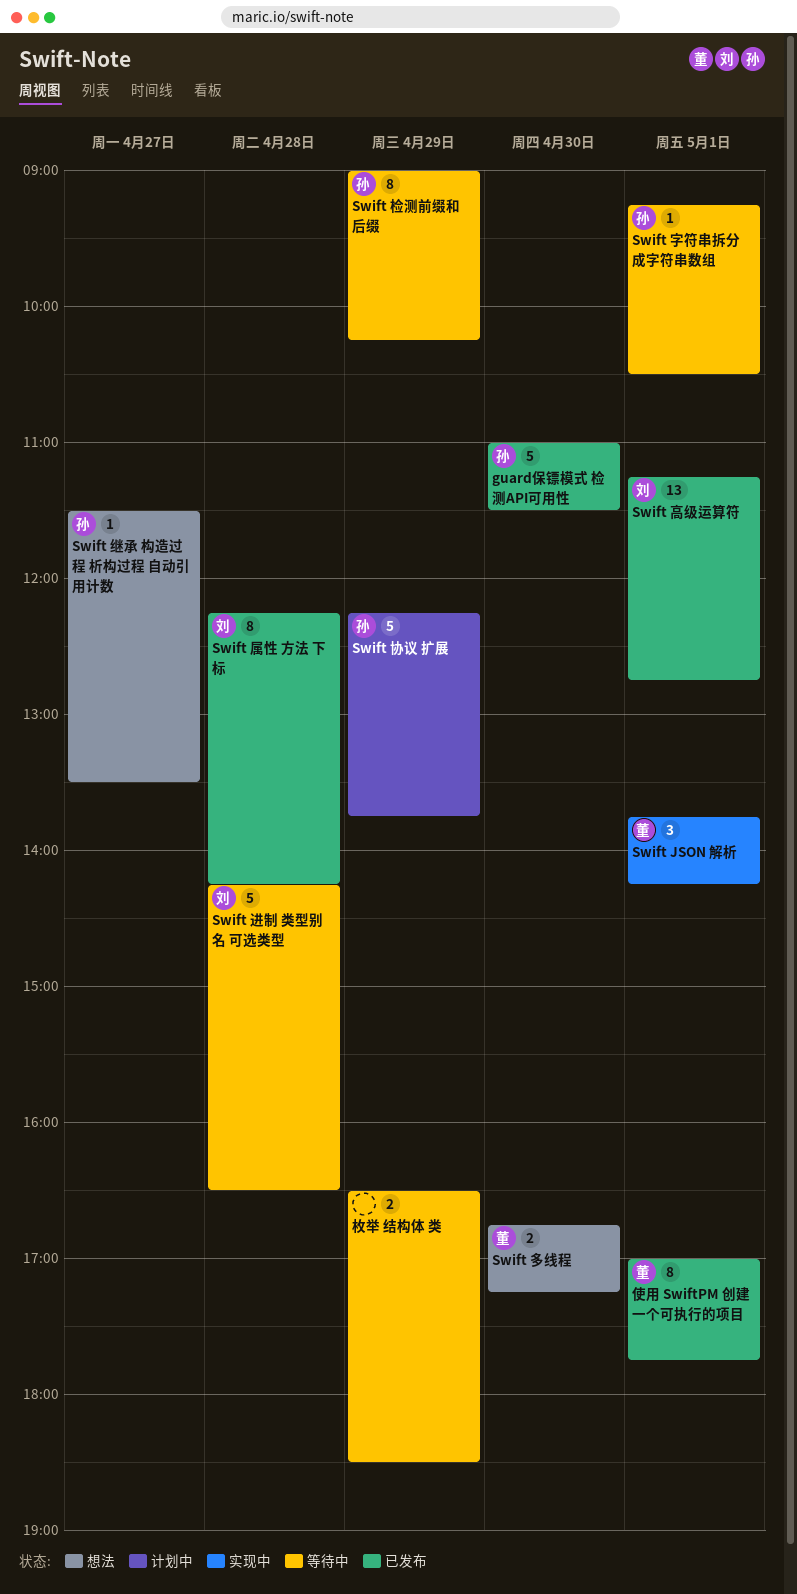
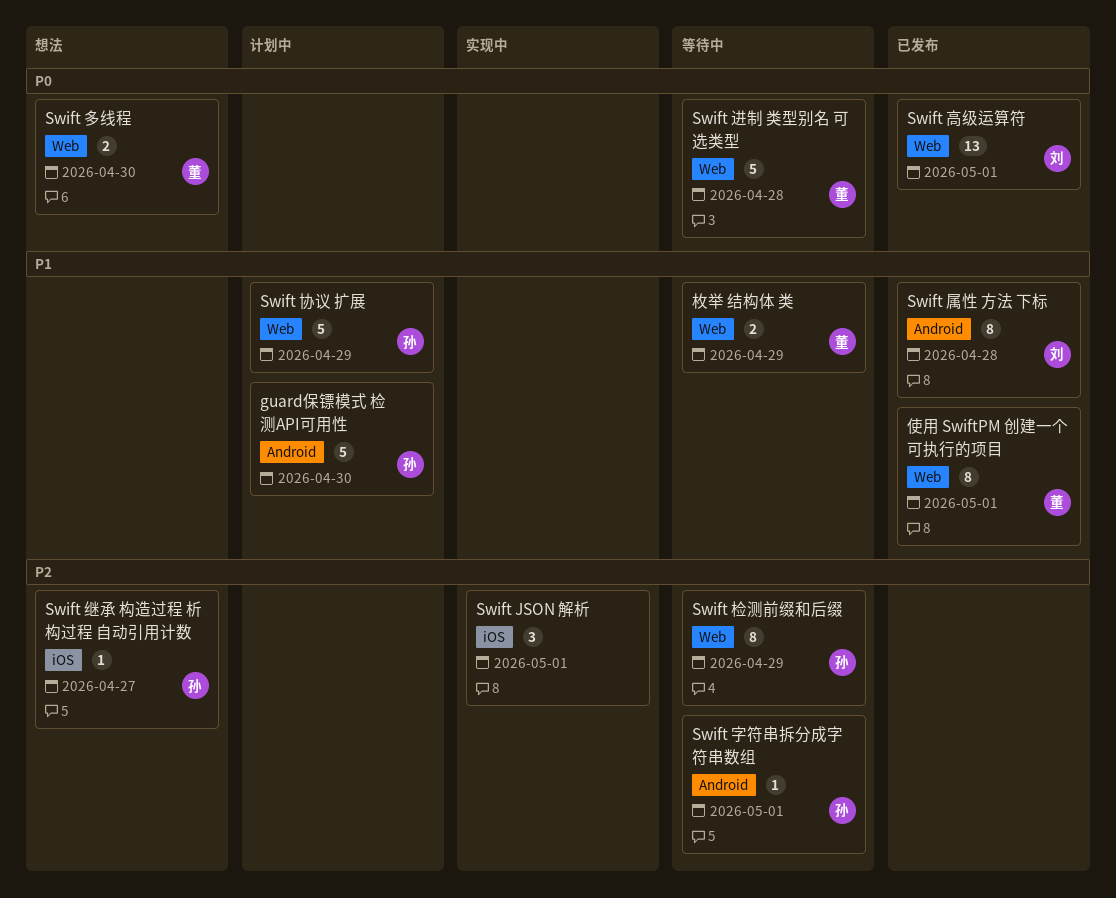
guard保镖模式 检测API可用性, status: 已发布 -> 计划中
Swift JSON 解析, owner: 董 -> none
Swift 进制 类型别名 可选类型, owner: 刘 -> 董
枚举 结构体 类, owner: none -> 董

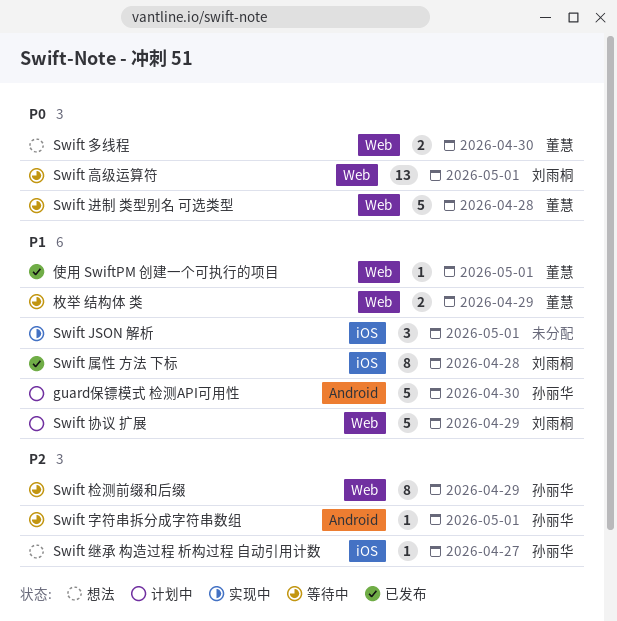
Swift JSON 解析, priority: P2 -> P1
Swift 协议 扩展, owner: 孙丽华 -> 刘雨桐
Swift 属性 方法 下标, label: Android -> iOS
Swift 高级运算符, status: 已发布 -> 等待中
使用 SwiftPM 创建一个可执行的项目, estimate: 8 -> 1

